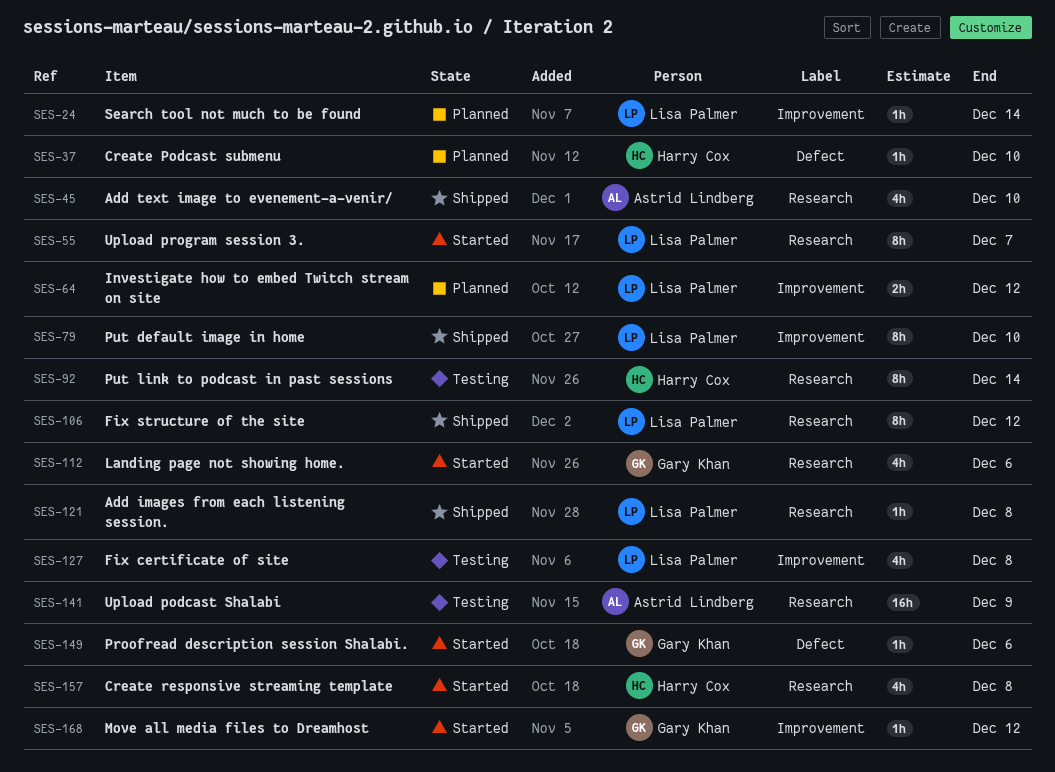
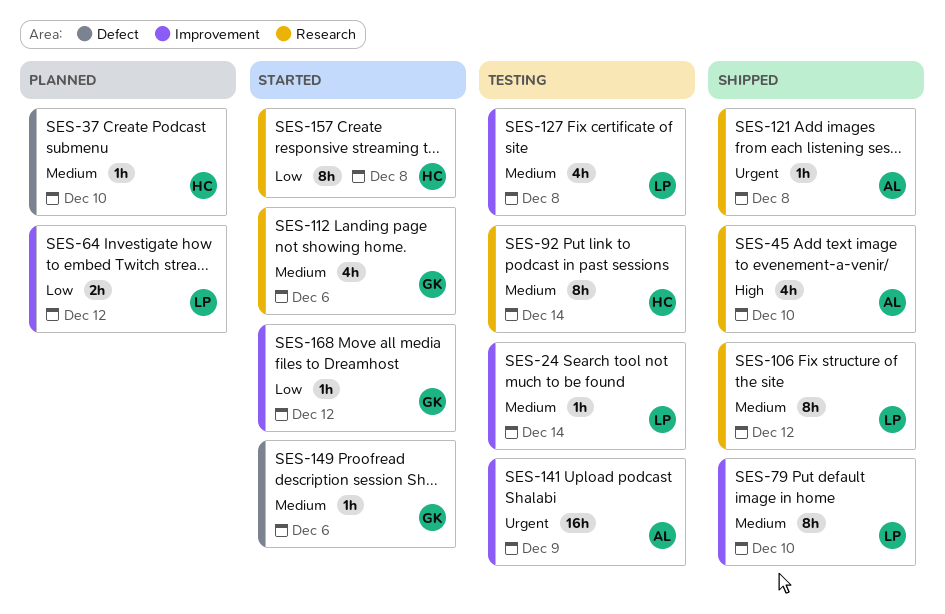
SES-24, status: Planned -> Testing
SES-55: present -> none
SES-121, owner: Lisa Palmer -> Astrid Lindberg
SES-141, label: Research -> Improvement
SES-157, estimate: 4h -> 8h

